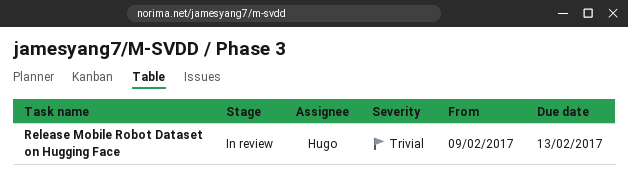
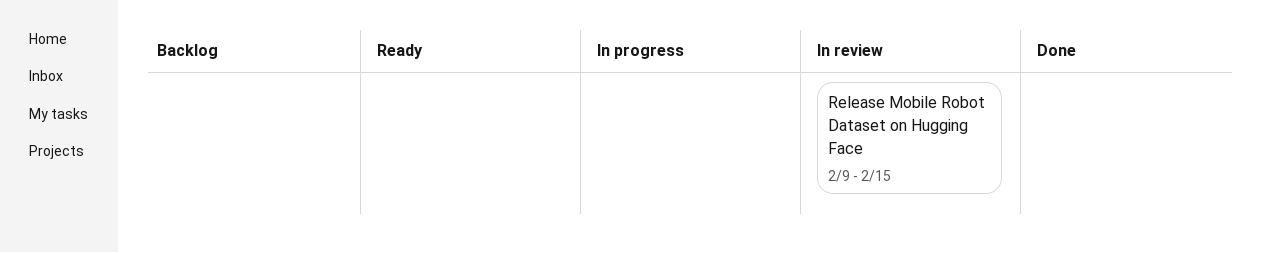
Release Mobile Robot Dataset on Hugging Face, due: Feb 13 -> Feb 15

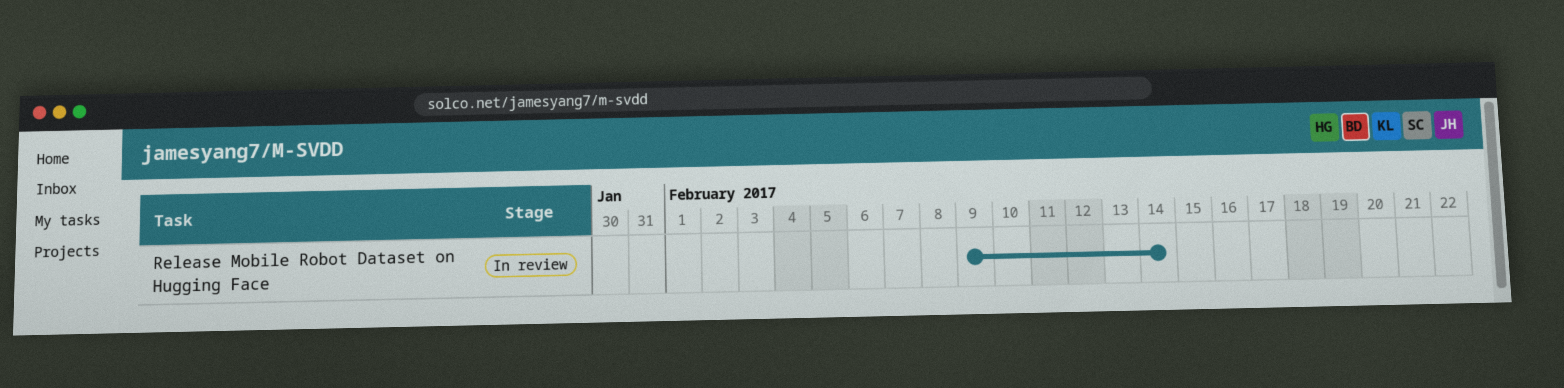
Release Mobile Robot Dataset on Hugging Face, due: Feb 15 -> Feb 14

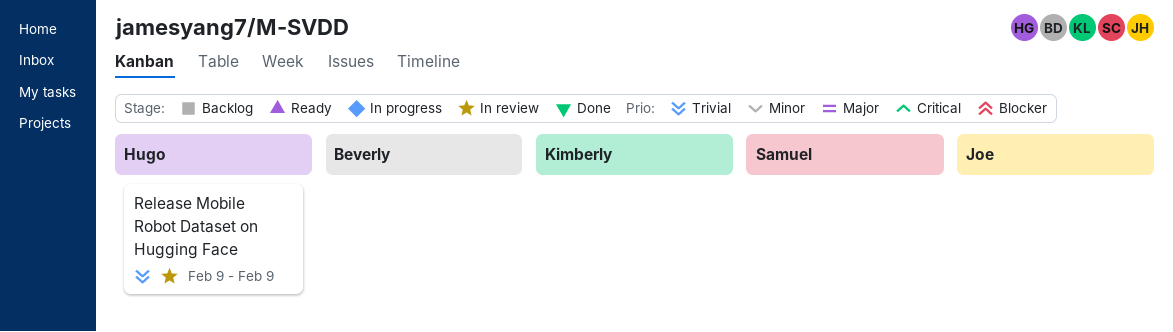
Release Mobile Robot Dataset on Hugging Face, due: Feb 14 -> Feb 9

